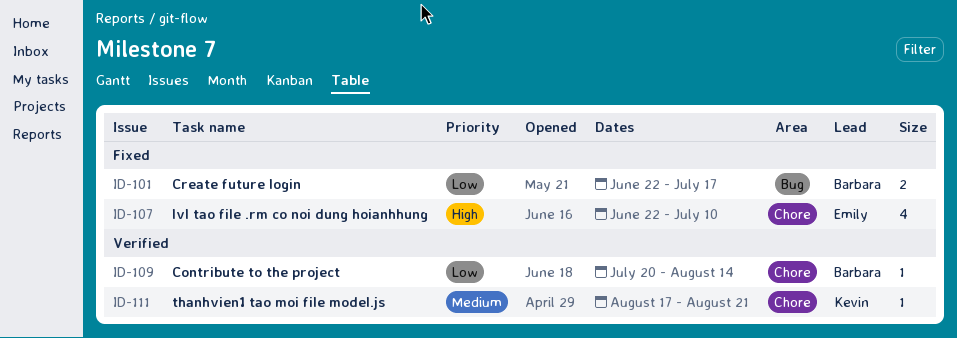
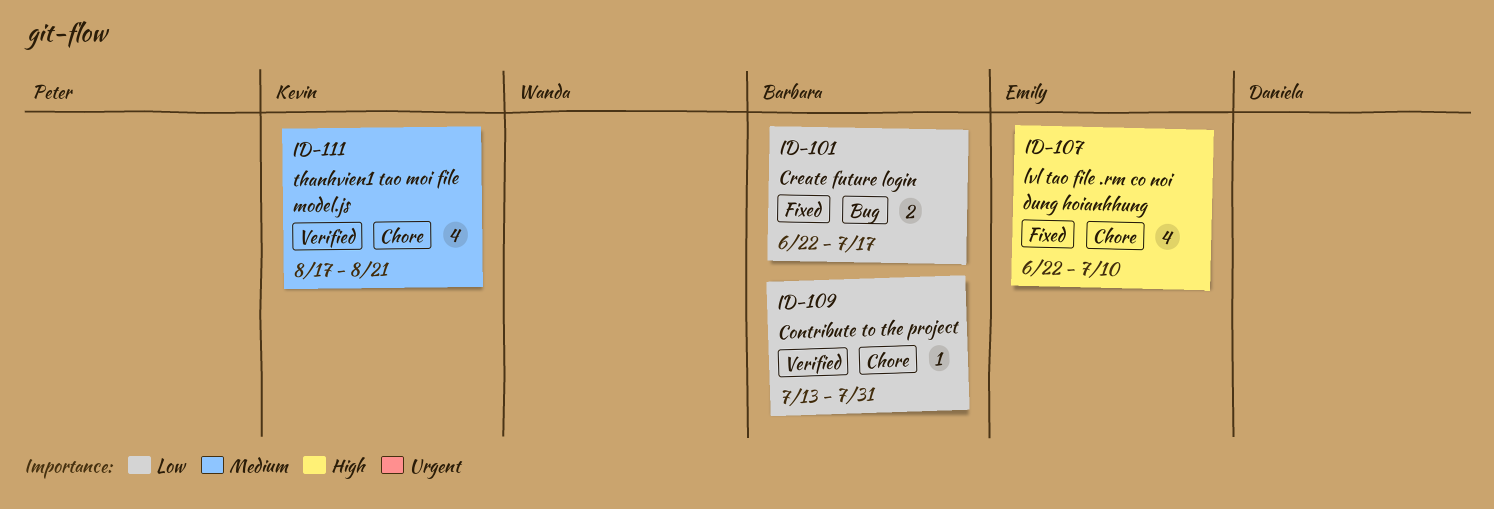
ID-109, start: Jul 20 -> Jul 13
ID-109, due: Aug 14 -> Jul 31
ID-111, estimate: 1 -> 4

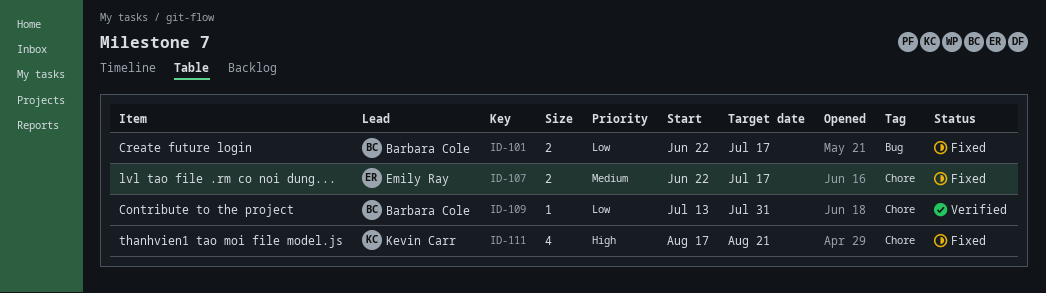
ID-107, priority: High -> Medium
ID-107, estimate: 4 -> 2
ID-107, due: Jul 10 -> Jul 17
ID-111, status: Verified -> Fixed
ID-111, priority: Medium -> High

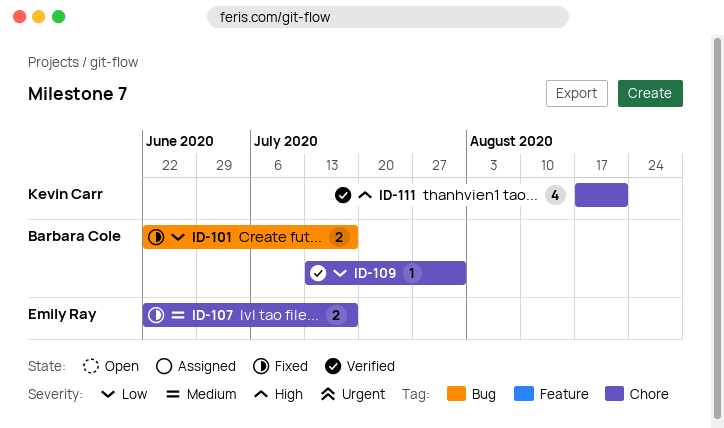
ID-111, status: Fixed -> Verified

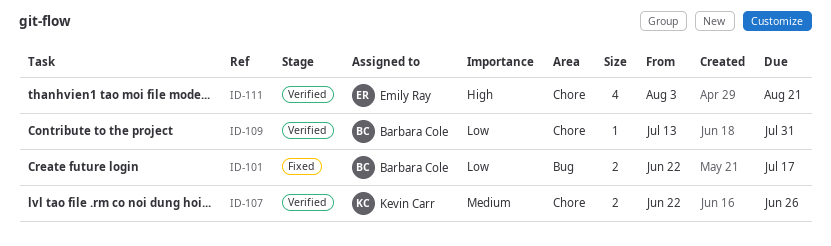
ID-107, status: Fixed -> Verified
ID-107, owner: Emily Ray -> Kevin Carr
ID-107, due: Jul 17 -> Jun 26
ID-111, owner: Kevin Carr -> Emily Ray
ID-111, start: Aug 17 -> Aug 3

